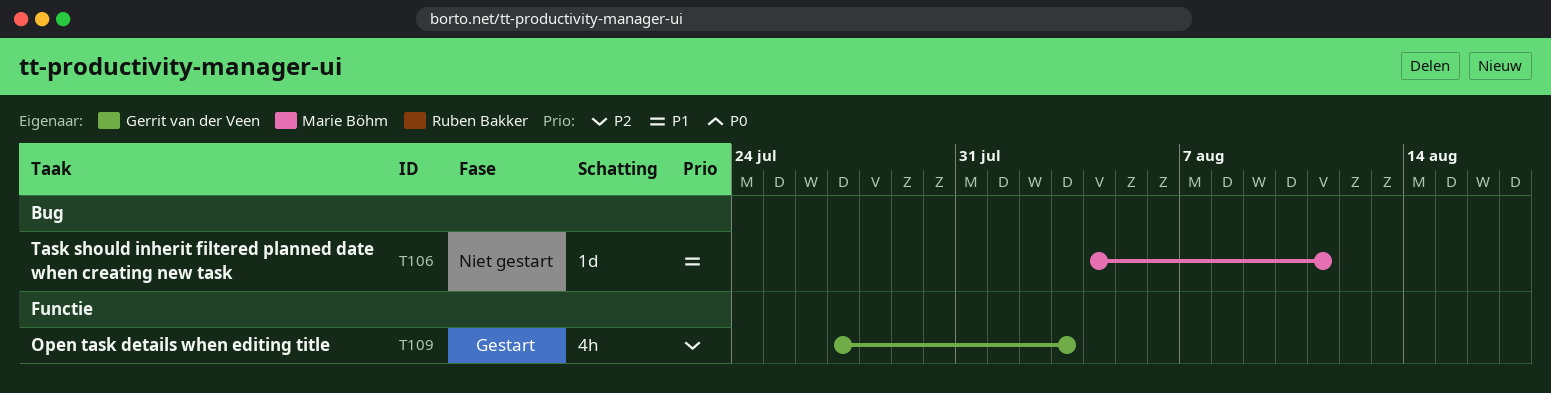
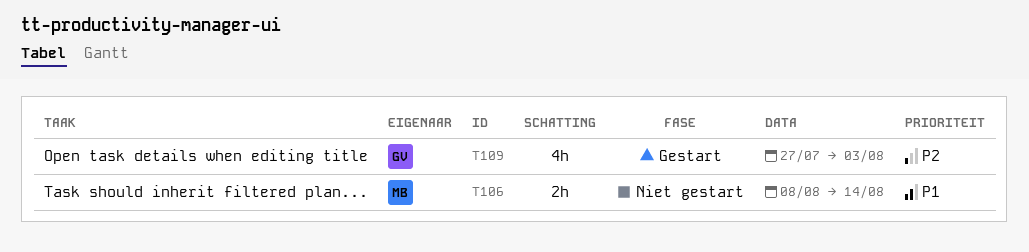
T106, estimate: 1d -> 2h
T106, start: Aug 4 -> Aug 8
T106, due: Aug 11 -> Aug 14

